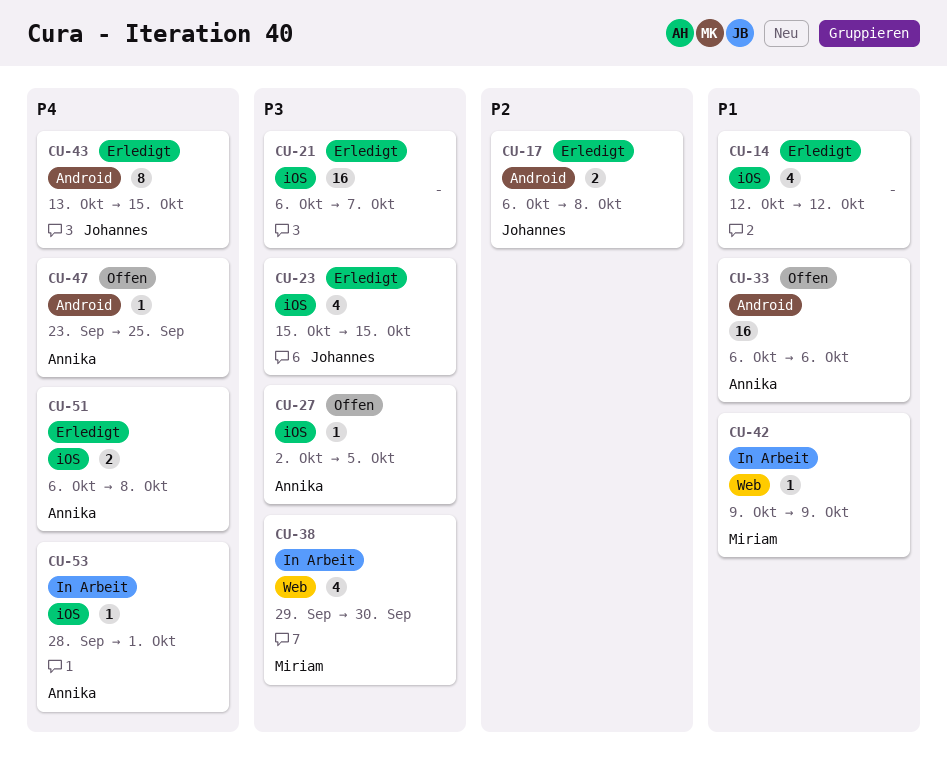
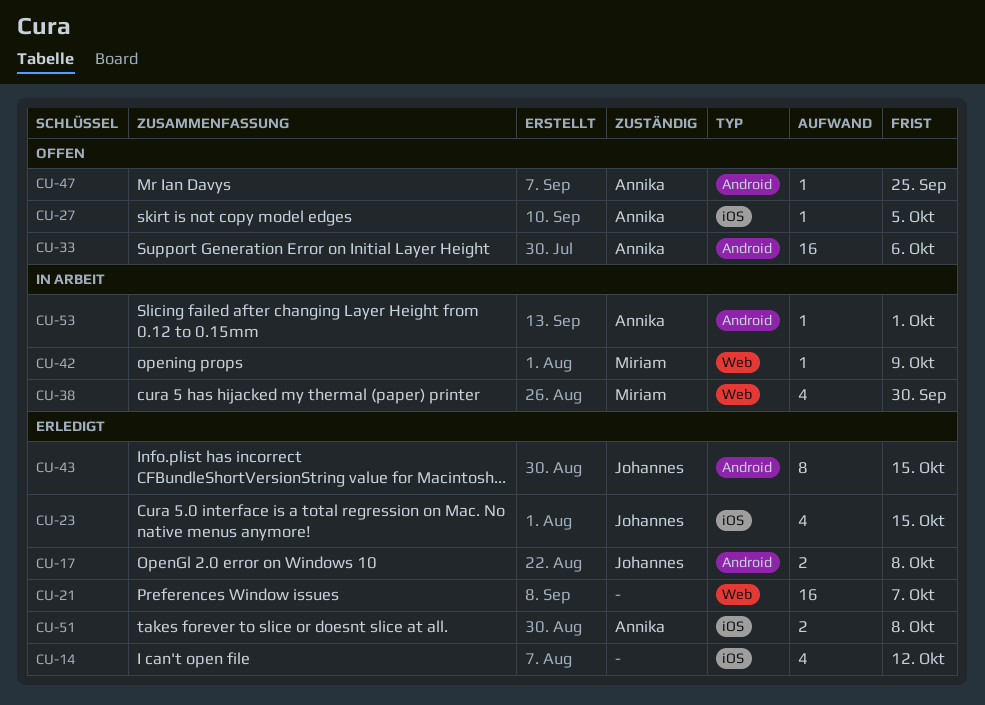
CU-21, label: iOS -> Web
CU-53, label: iOS -> Android

